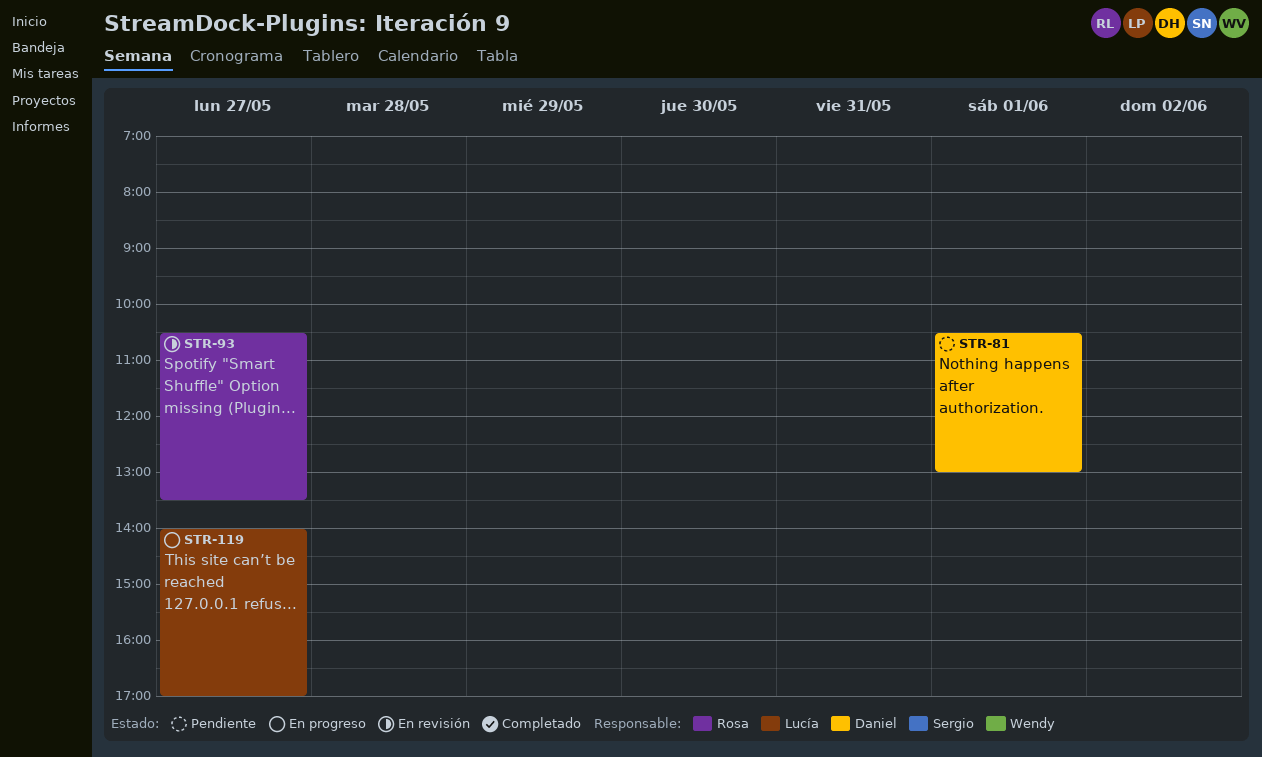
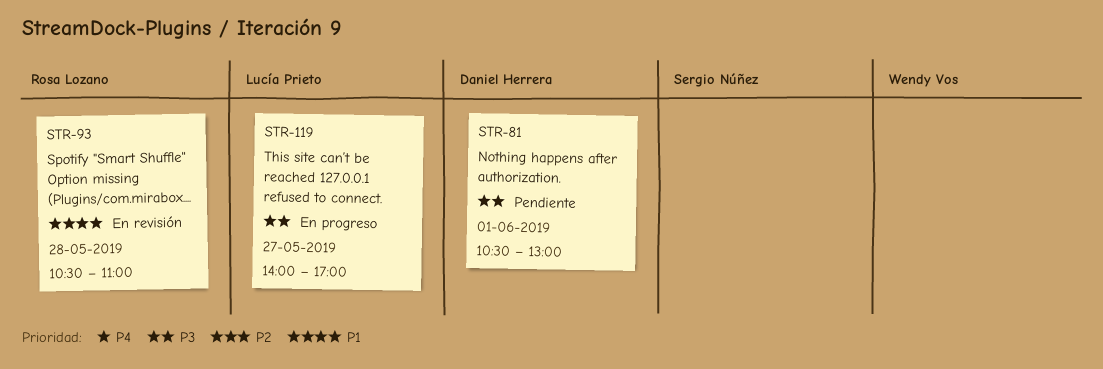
STR-93, day: May 27 -> May 28
STR-93, ends: 13:30 -> 11:00

